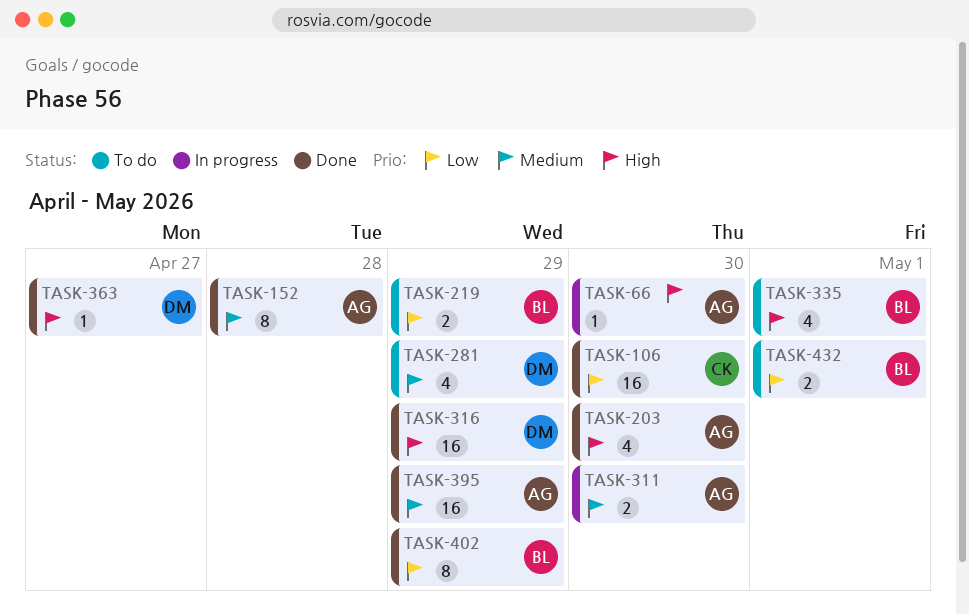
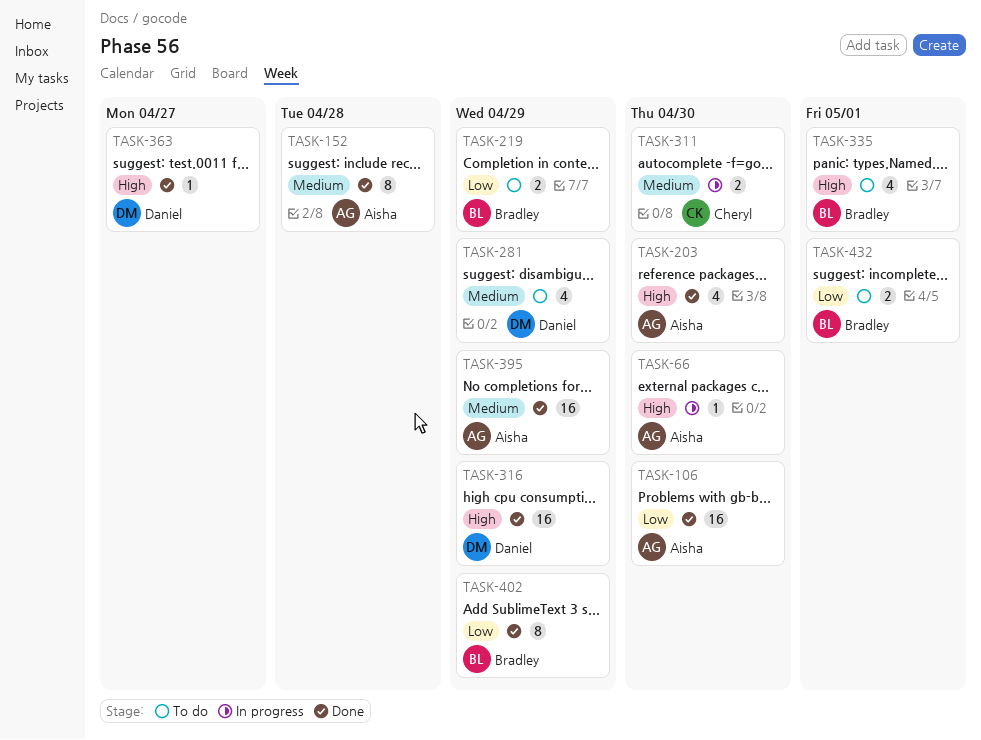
TASK-106, owner: Cheryl -> Aisha
TASK-311, owner: Aisha -> Cheryl

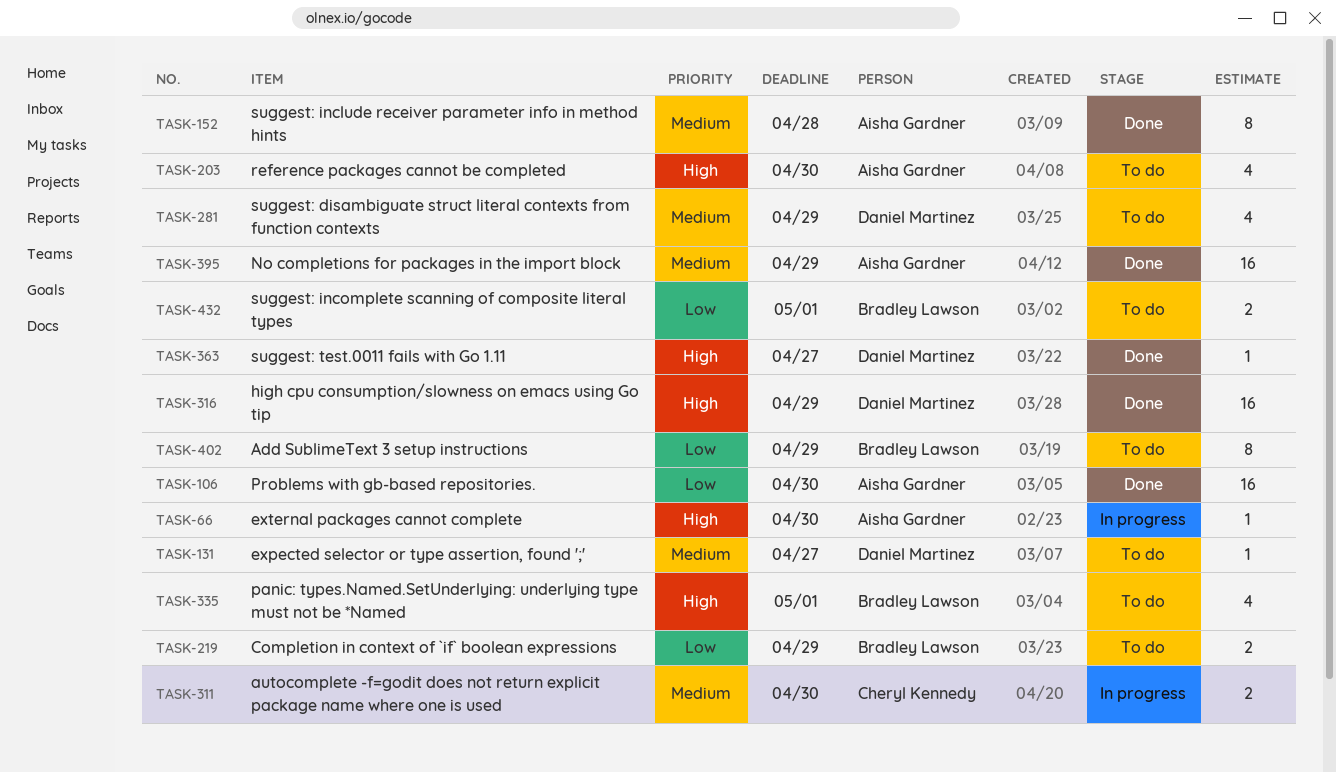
TASK-131: none -> present
TASK-203, status: Done -> To do
TASK-402, status: Done -> To do

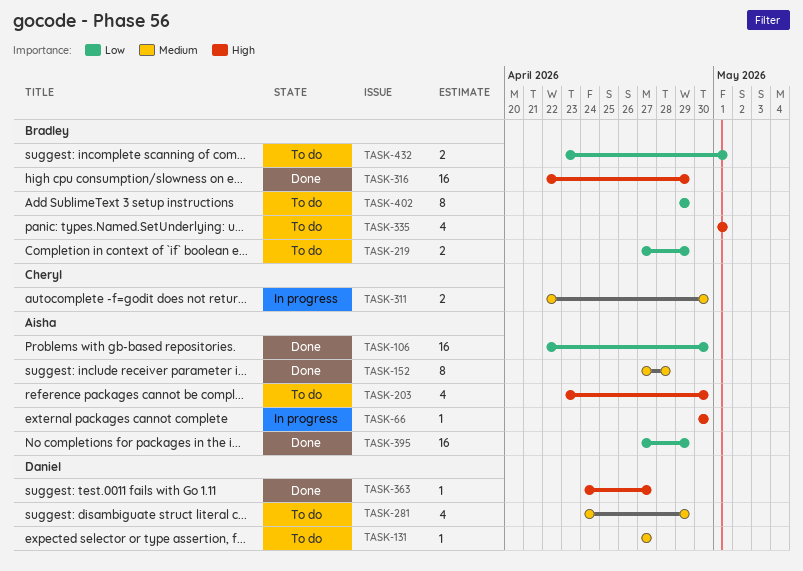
TASK-316, owner: Daniel Martinez -> Bradley Lawson
TASK-395, priority: Medium -> Low

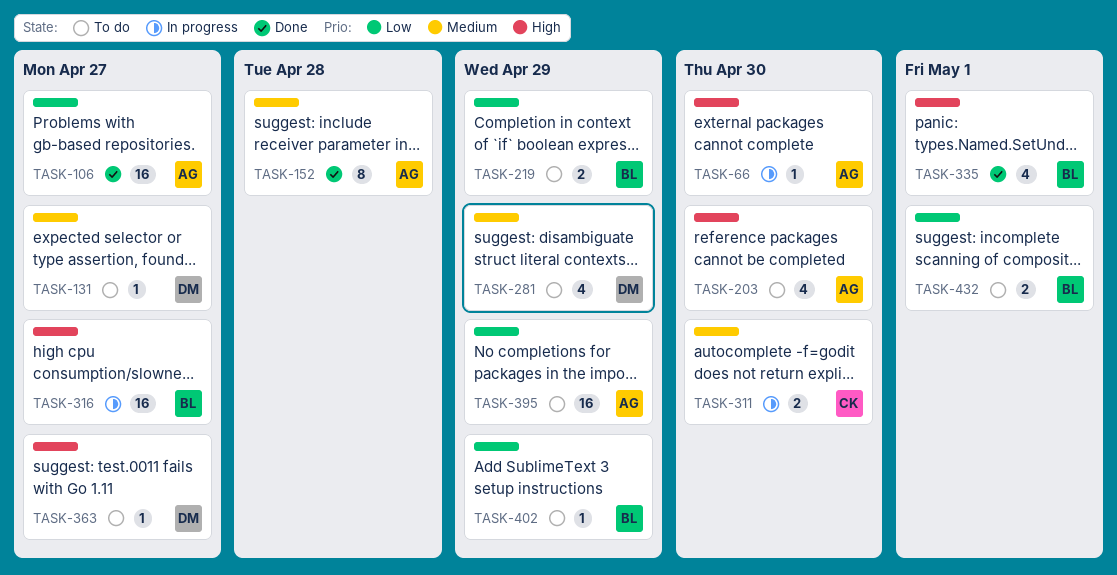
TASK-106, due: Apr 30 -> Apr 27
TASK-316, status: Done -> In progress
TASK-316, due: Apr 29 -> Apr 27
TASK-335, status: To do -> Done
TASK-363, status: Done -> To do
TASK-395, status: Done -> To do
TASK-402, estimate: 8 -> 1

